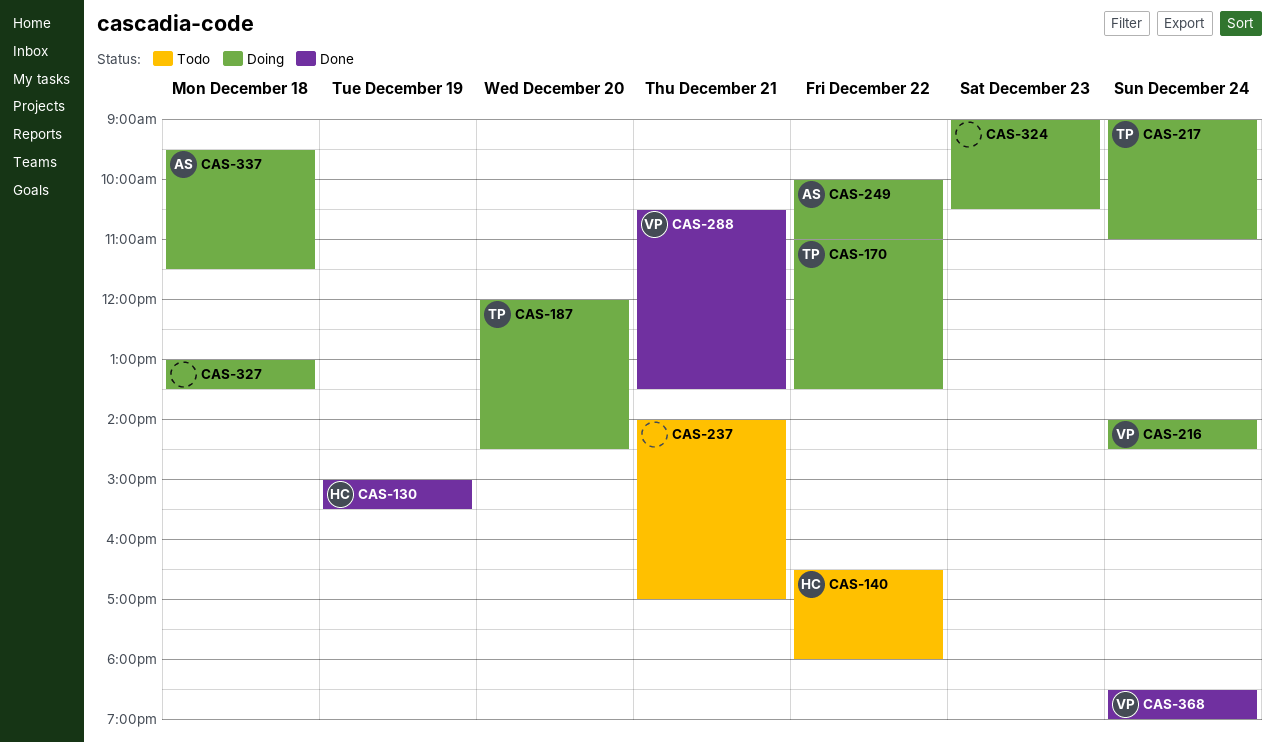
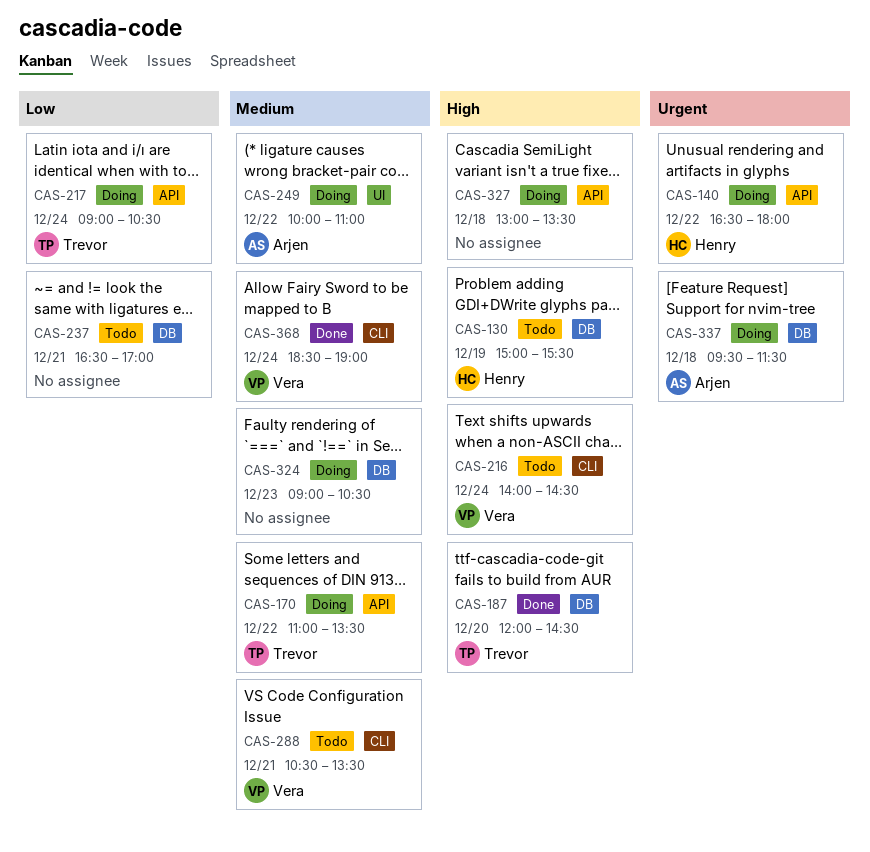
CAS-130, status: Done -> Todo
CAS-140, status: Todo -> Doing
CAS-187, status: Doing -> Done
CAS-216, status: Doing -> Todo
CAS-217, ends: 11:00 -> 10:30
CAS-237, begins: 14:00 -> 16:30
CAS-288, status: Done -> Todo

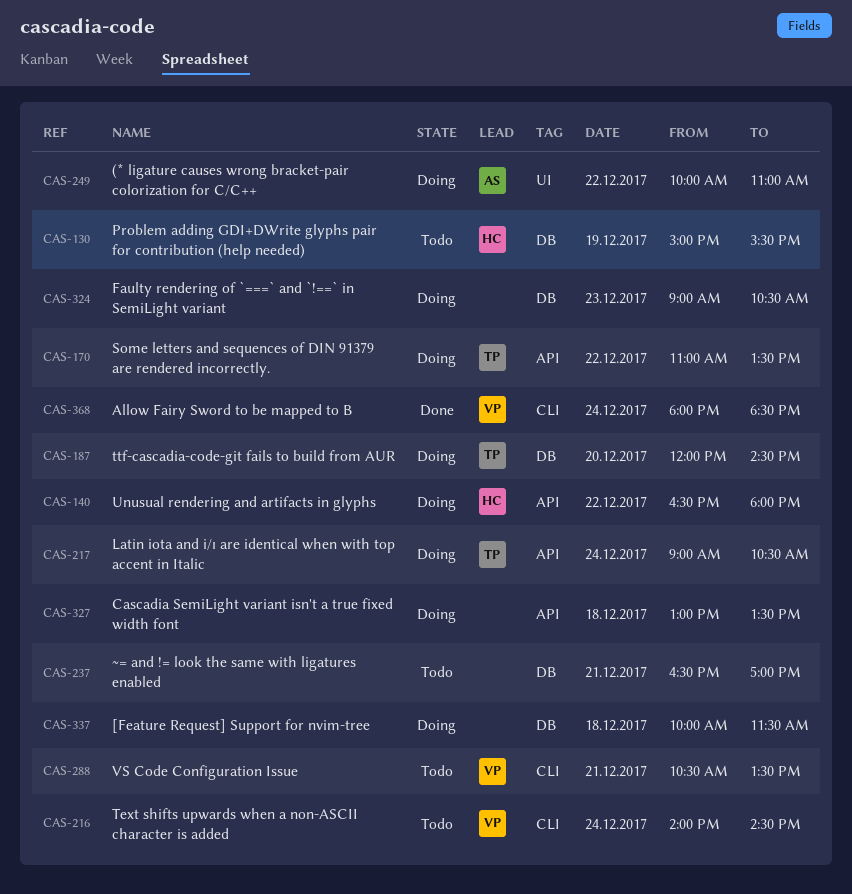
CAS-187, status: Done -> Doing
CAS-337, owner: Arjen -> none
CAS-337, begins: 09:30 -> 10:00
CAS-368, begins: 18:30 -> 18:00
CAS-368, ends: 19:00 -> 18:30

